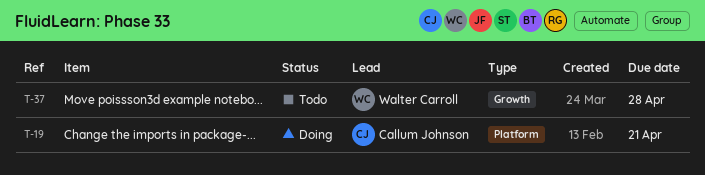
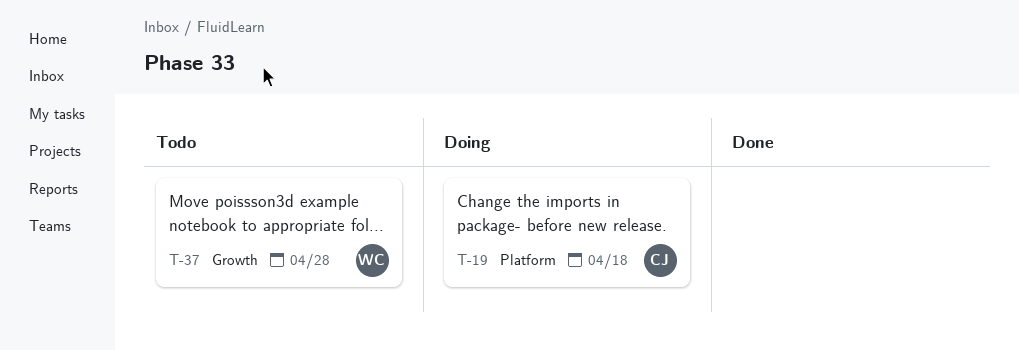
T-19, due: Apr 21 -> Apr 18

